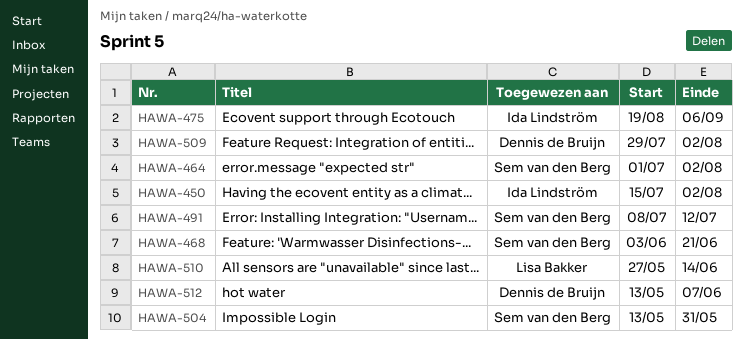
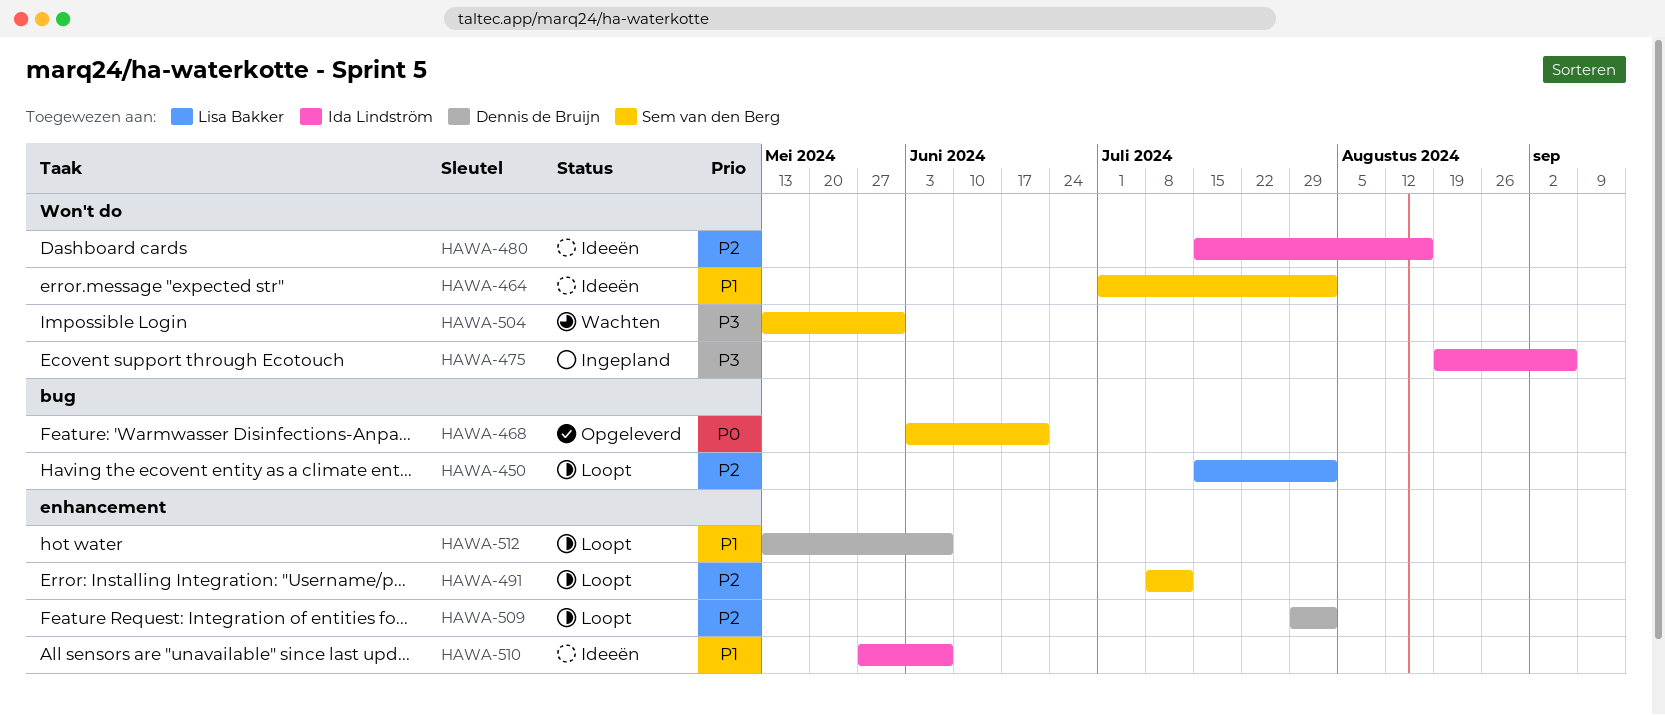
HAWA-450, owner: Ida Lindström -> Lisa Bakker
HAWA-480: none -> present
HAWA-510, owner: Lisa Bakker -> Ida Lindström
HAWA-510, due: Jun 14 -> Jun 7

